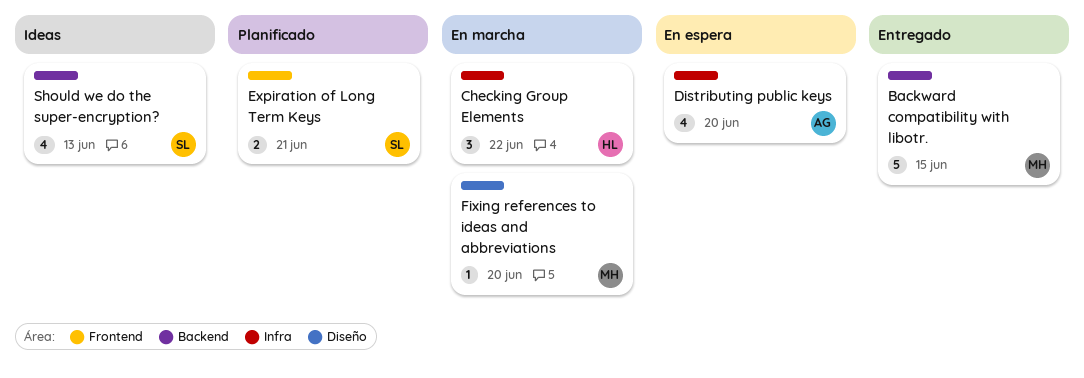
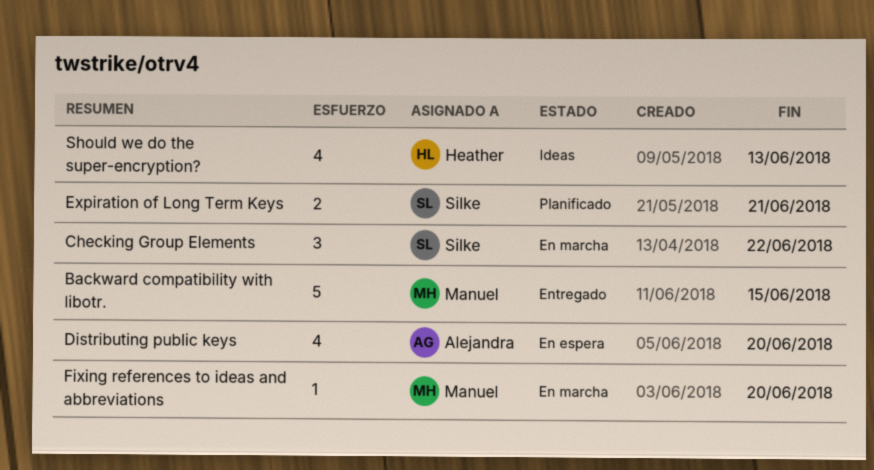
Checking Group Elements, owner: Heather -> Silke
Should we do the super-encryption?, owner: Silke -> Heather

